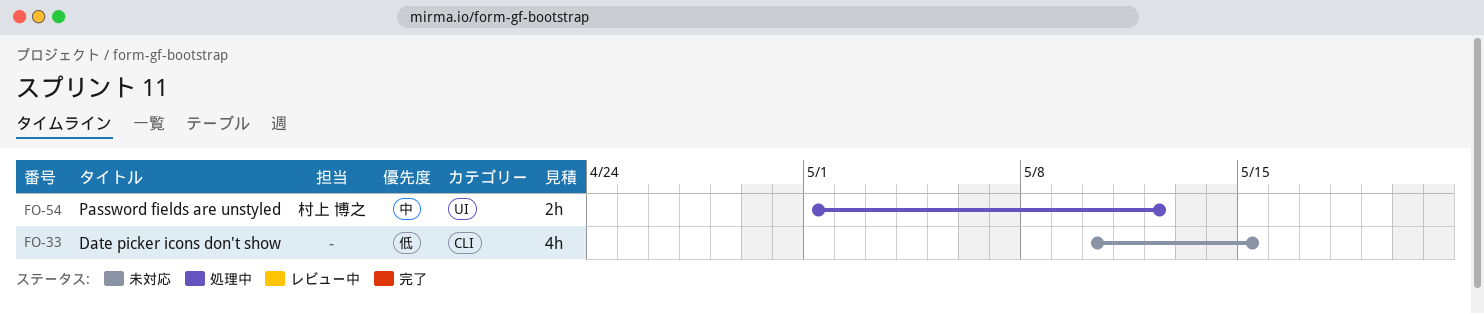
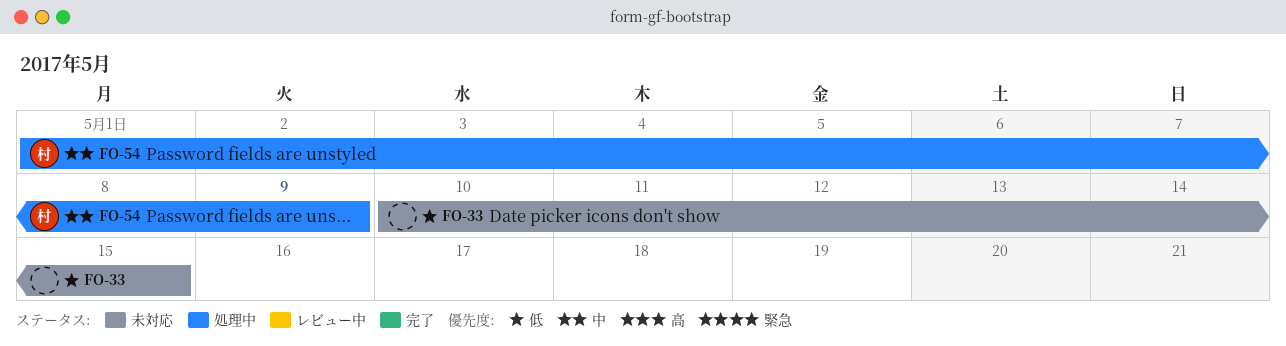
FO-54, due: May 12 -> May 9

